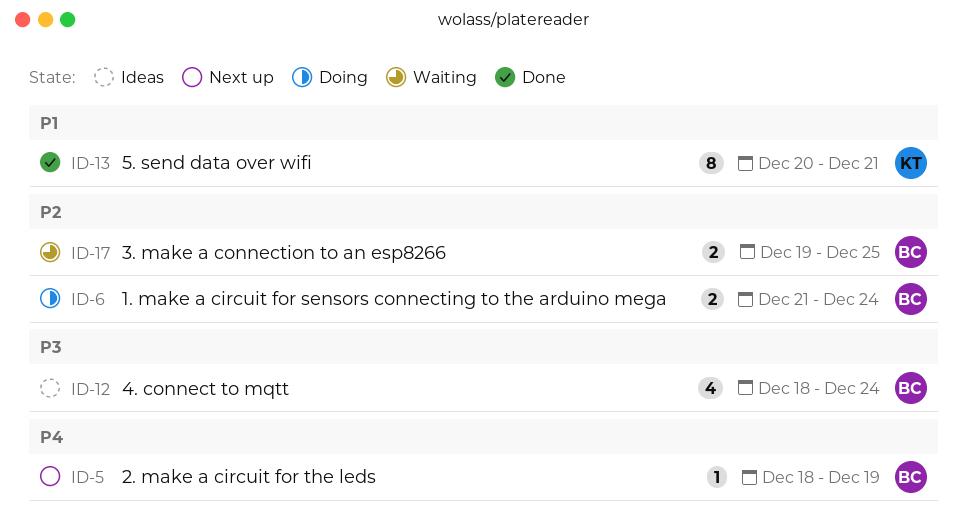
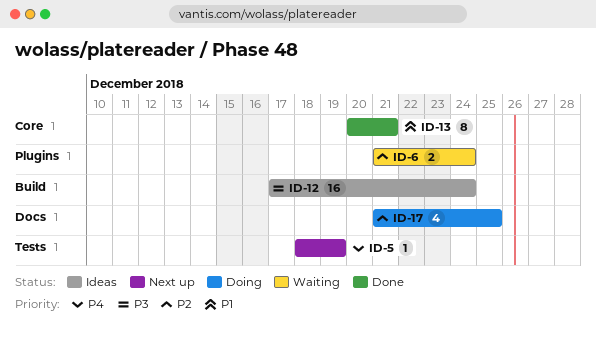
ID-6, status: Doing -> Waiting
ID-12, estimate: 4 -> 16
ID-12, start: Dec 18 -> Dec 17
ID-17, status: Waiting -> Doing
ID-17, estimate: 2 -> 4
ID-17, start: Dec 19 -> Dec 21

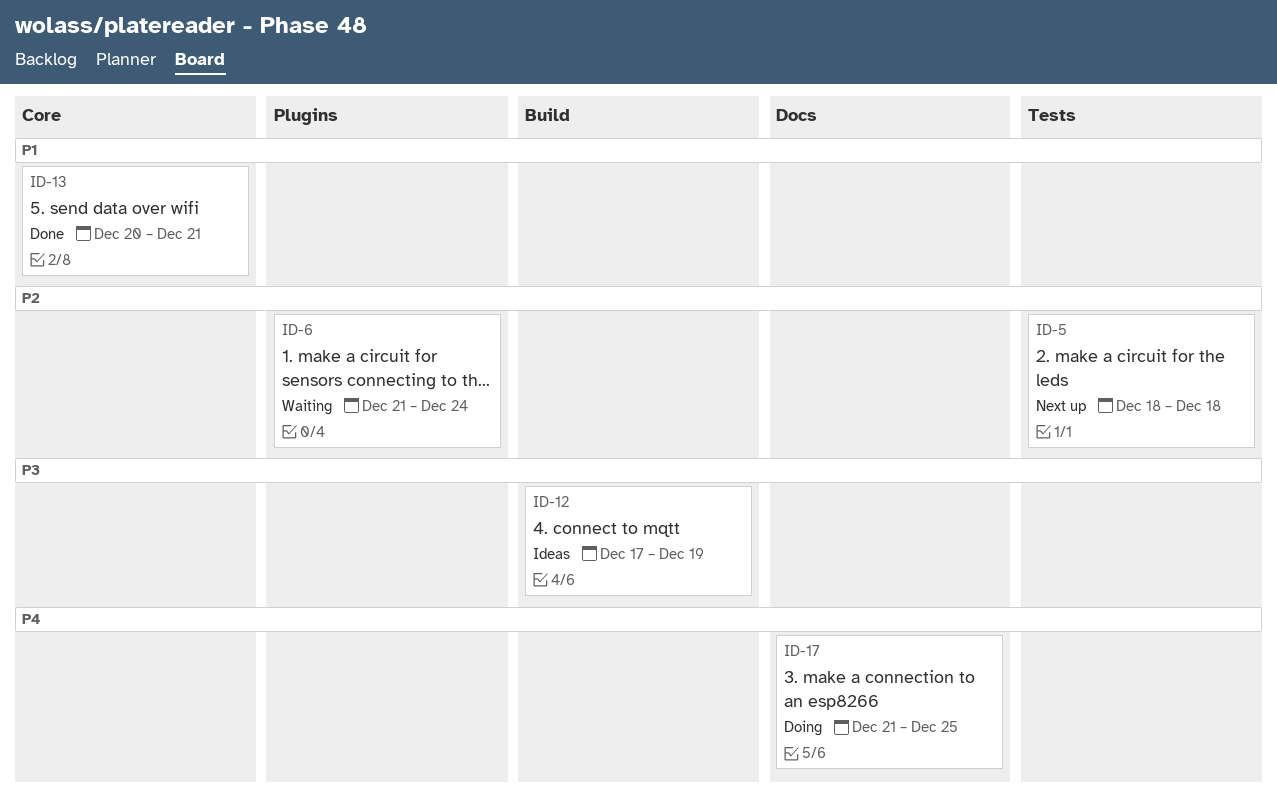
ID-5, priority: P4 -> P2
ID-5, due: Dec 19 -> Dec 18
ID-12, due: Dec 24 -> Dec 19
ID-17, priority: P2 -> P4

